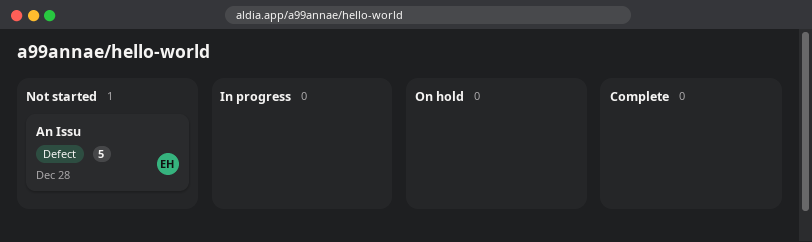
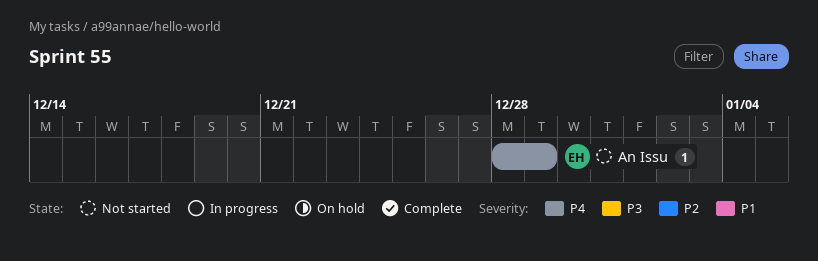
An Issu, estimate: 5 -> 1
An Issu, due: Dec 28 -> Dec 29

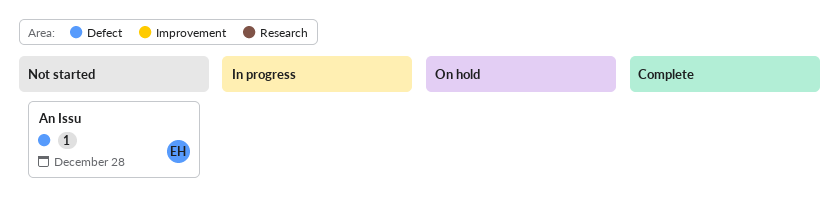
An Issu, due: Dec 29 -> Dec 28

